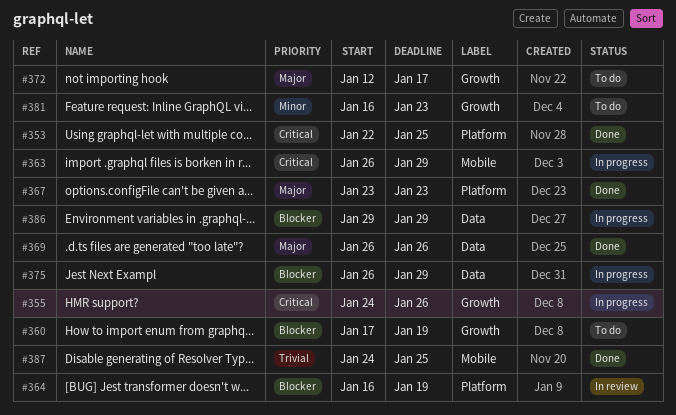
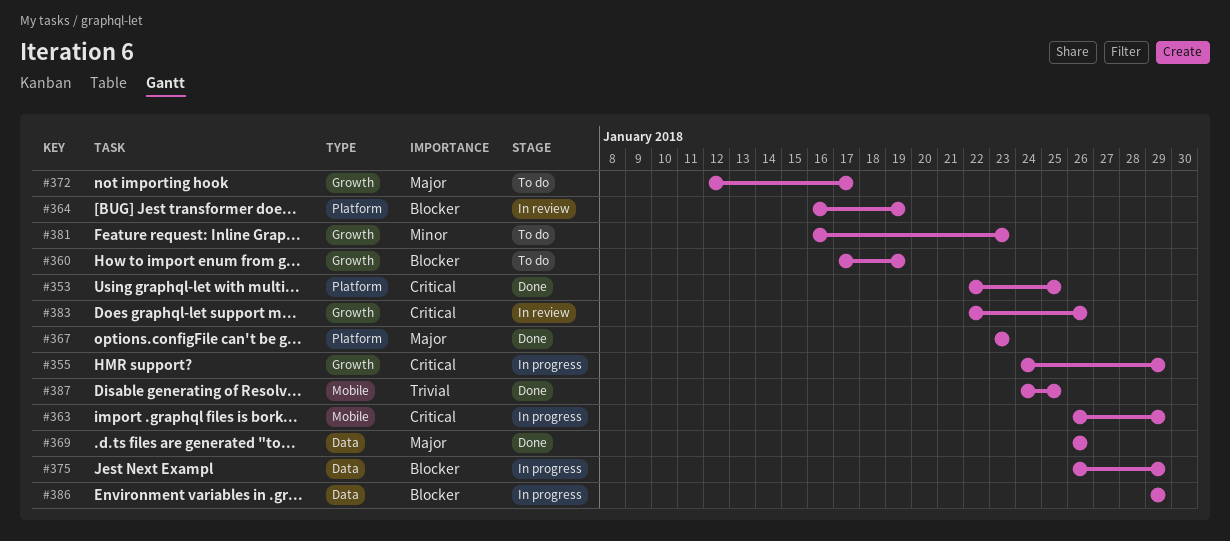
#355, due: Jan 26 -> Jan 29
#383: none -> present

